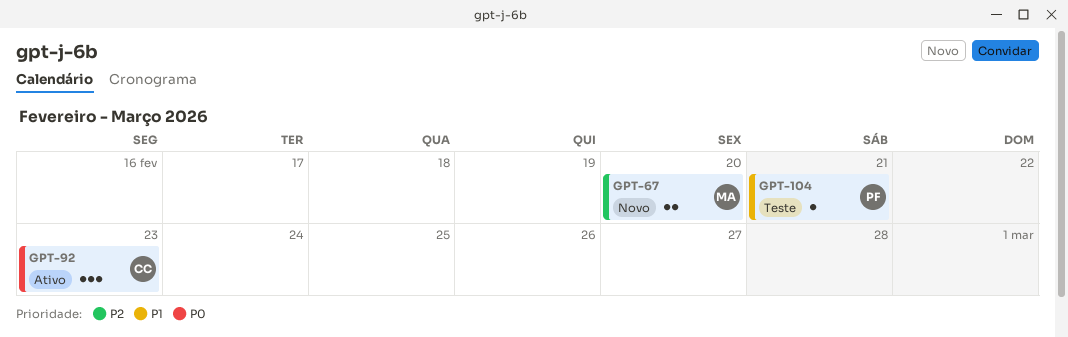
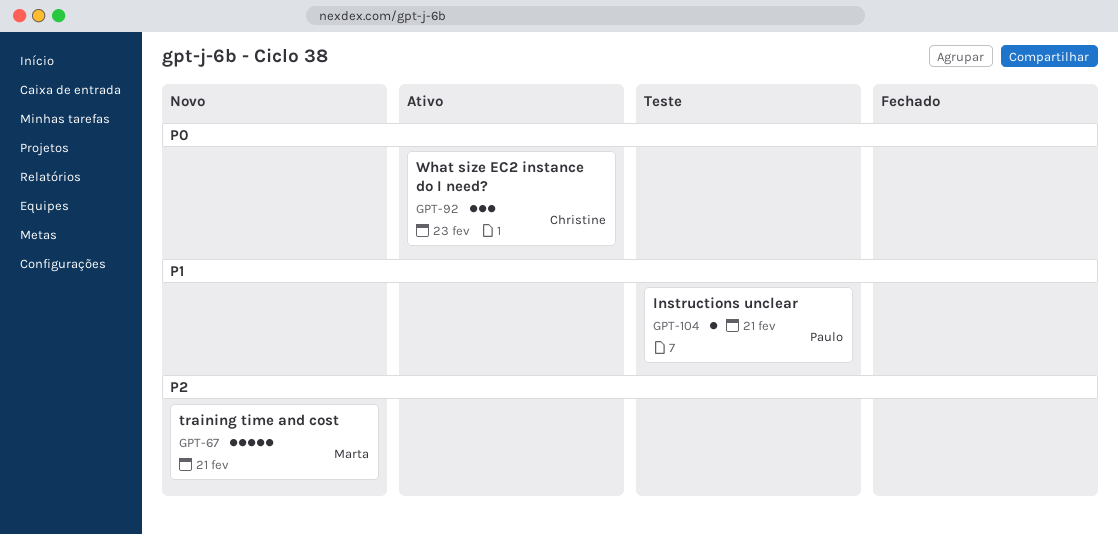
GPT-67, estimate: 2 -> 5
GPT-67, due: Feb 20 -> Feb 21

